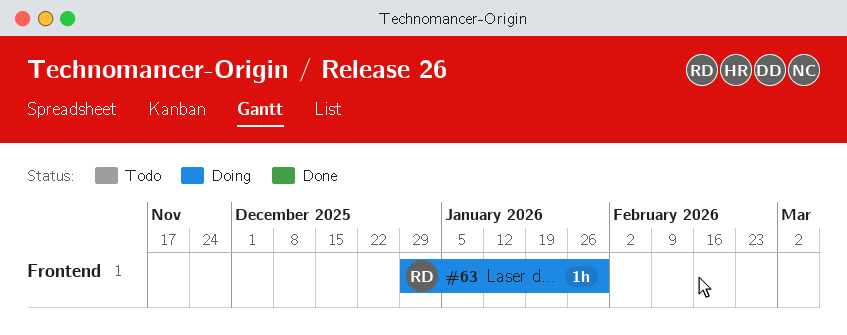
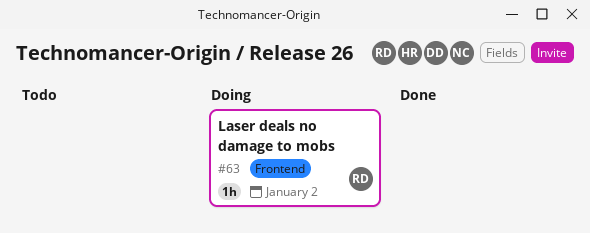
#63, due: Jan 30 -> Jan 2

